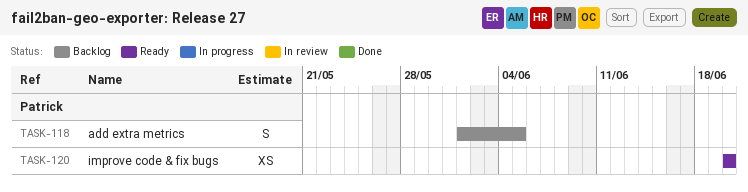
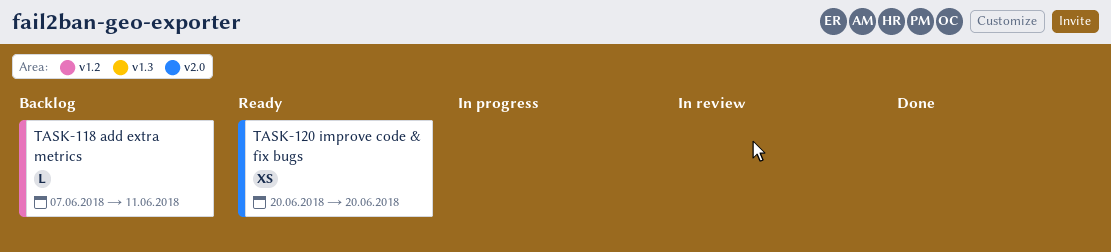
TASK-118, estimate: S -> L
TASK-118, start: Jun 1 -> Jun 7
TASK-118, due: Jun 5 -> Jun 11

